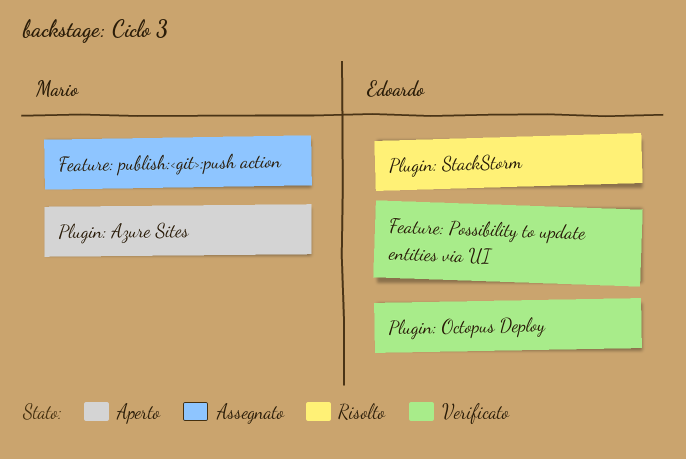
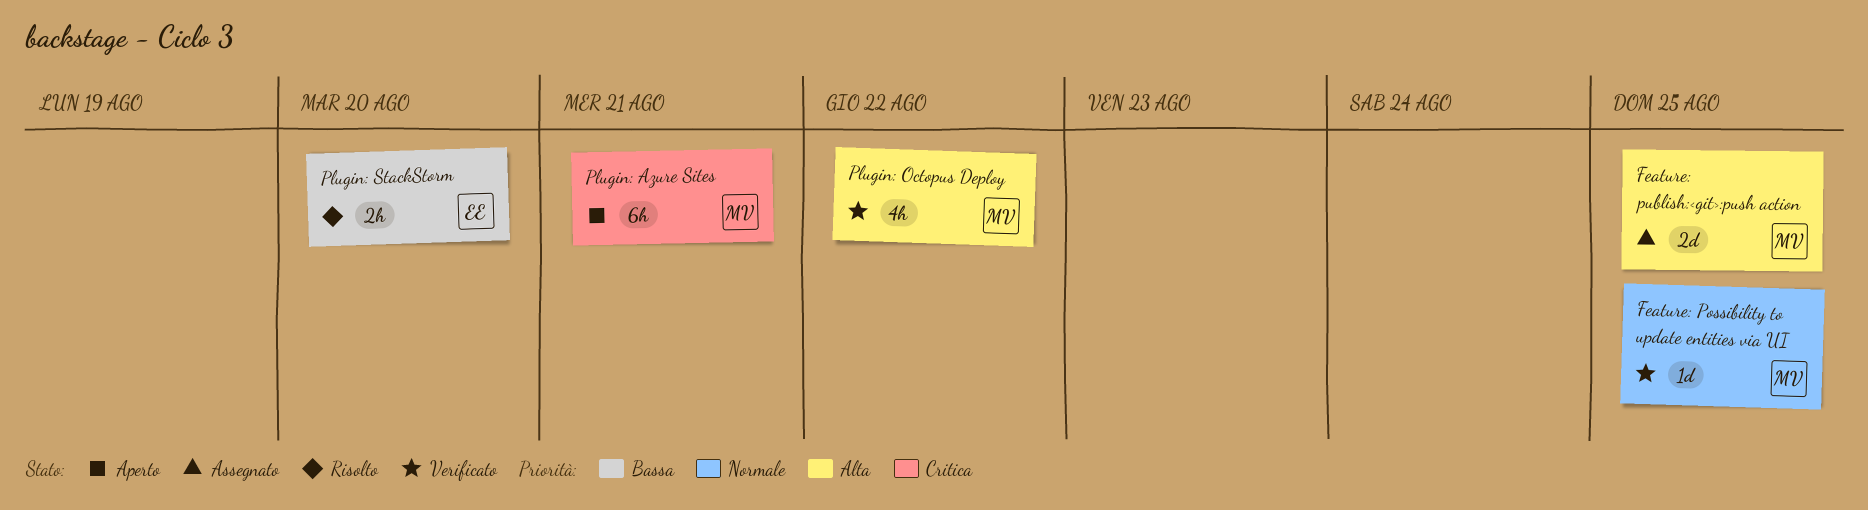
Feature: Possibility to update entities via UI, owner: Edoardo -> Mario
Plugin: Octopus Deploy, owner: Edoardo -> Mario

